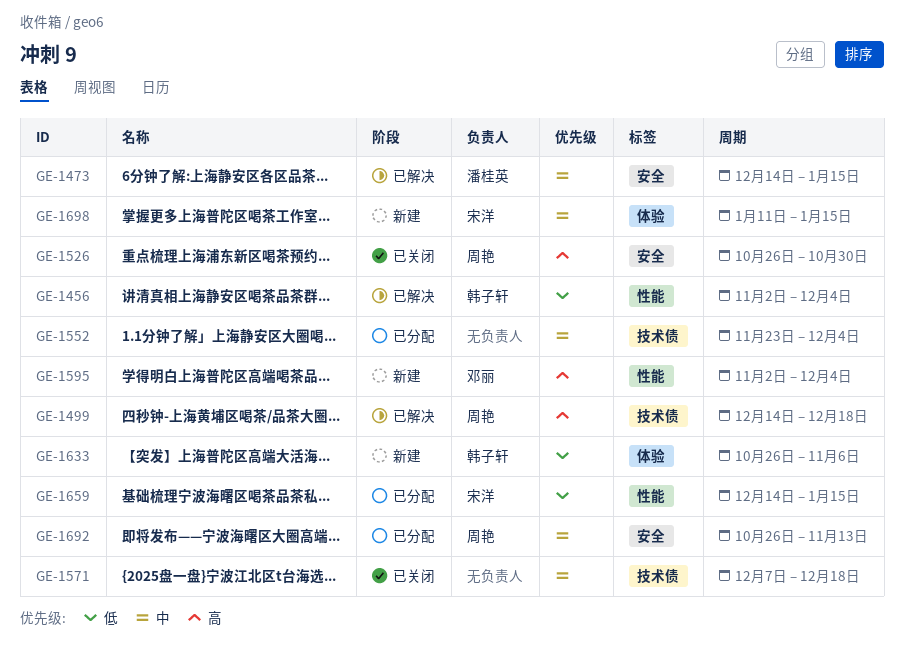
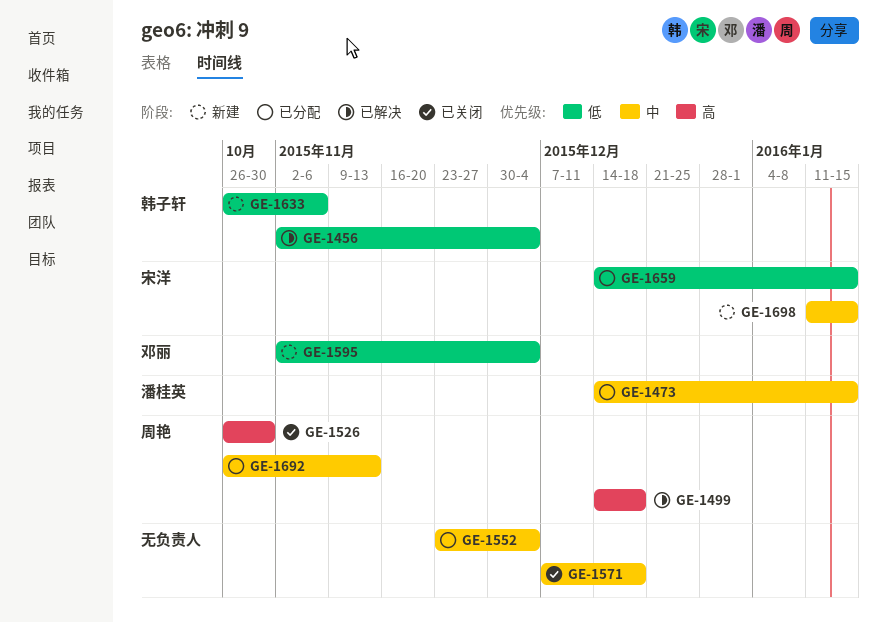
GE-1473, status: 已解决 -> 已分配
GE-1595, priority: 高 -> 低

